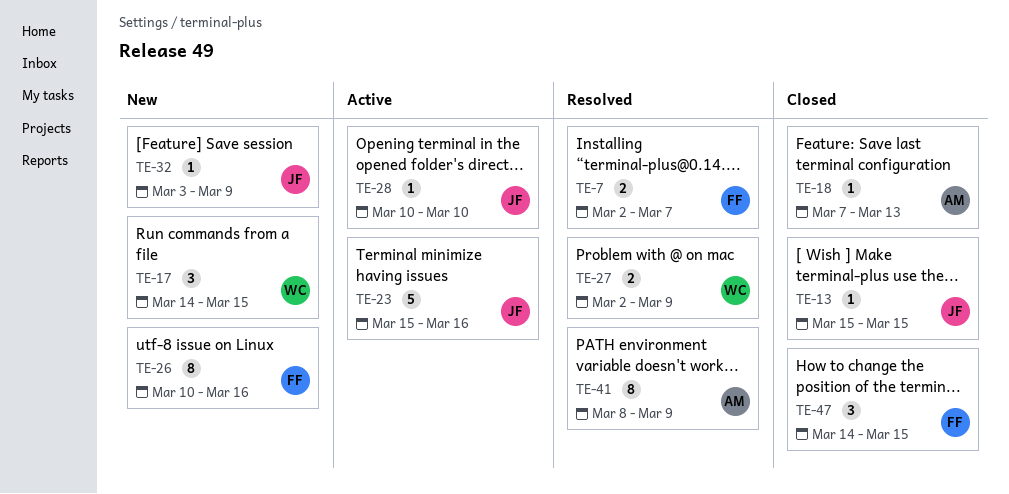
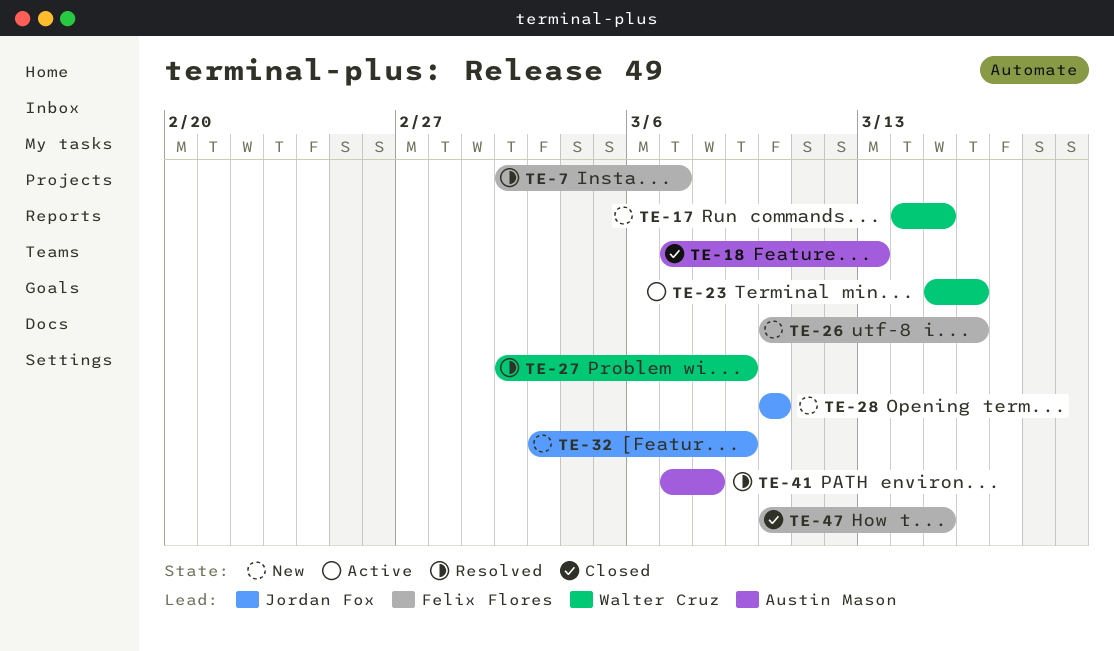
TE-13: present -> none
TE-23, owner: Jordan Fox -> Walter Cruz
TE-28, status: Active -> New
TE-41, start: Mar 8 -> Mar 7
TE-41, due: Mar 9 -> Mar 8
TE-47, start: Mar 14 -> Mar 10

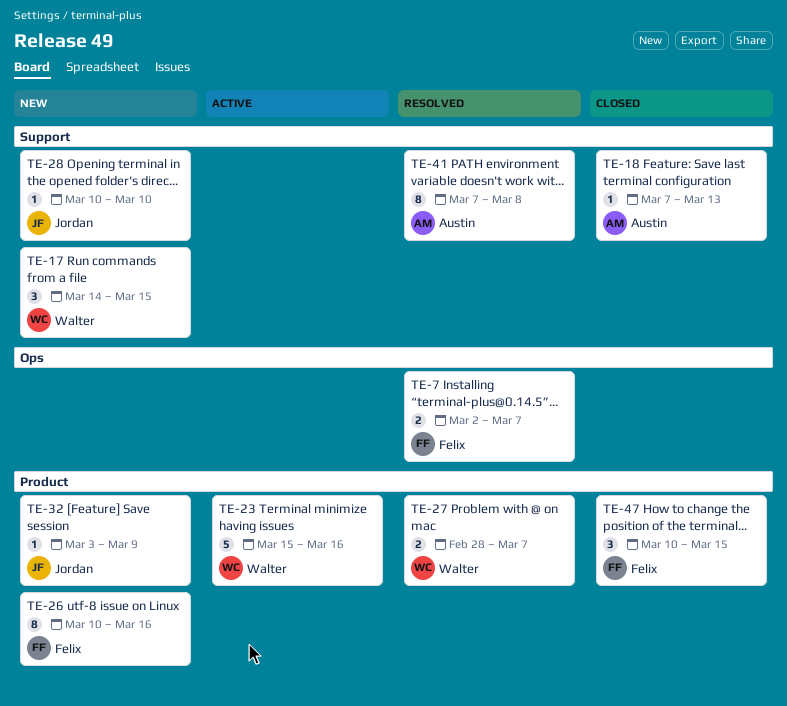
TE-27, start: Mar 2 -> Feb 28
TE-27, due: Mar 9 -> Mar 7

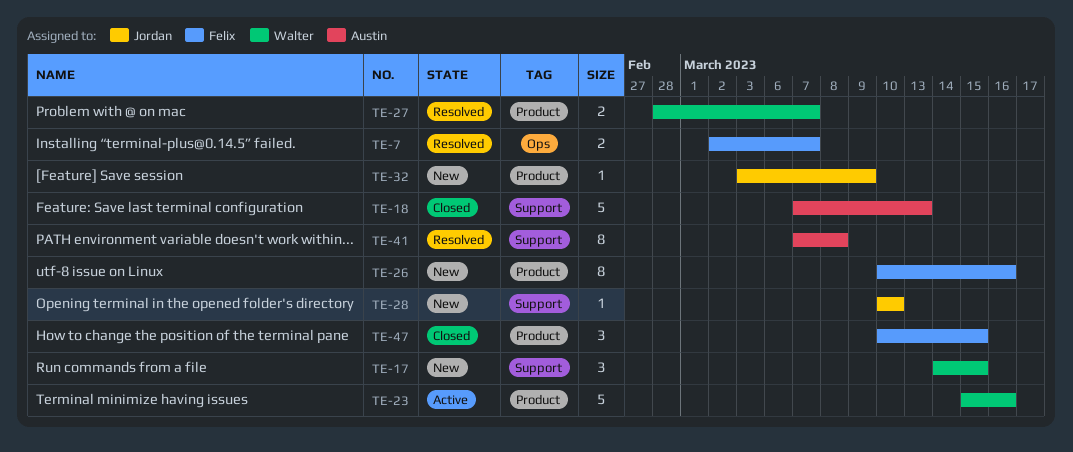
TE-18, estimate: 1 -> 5

